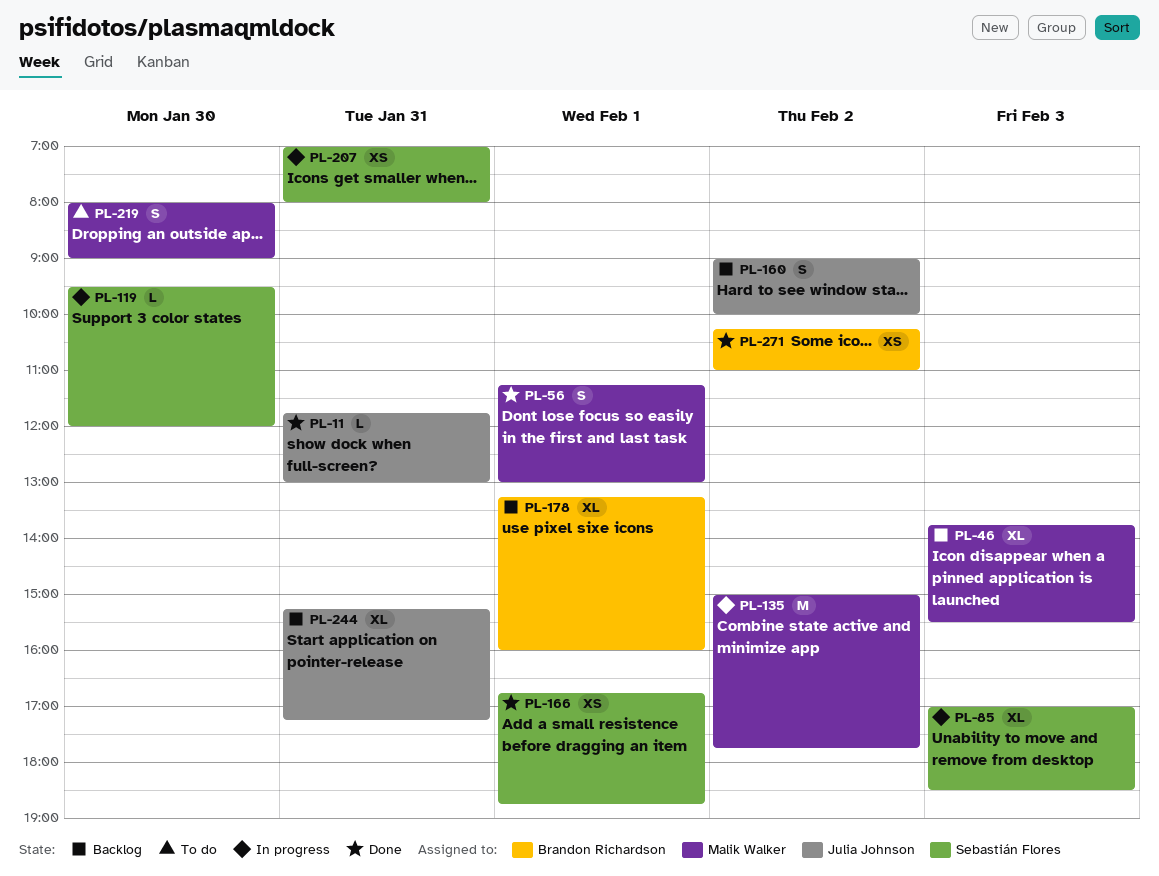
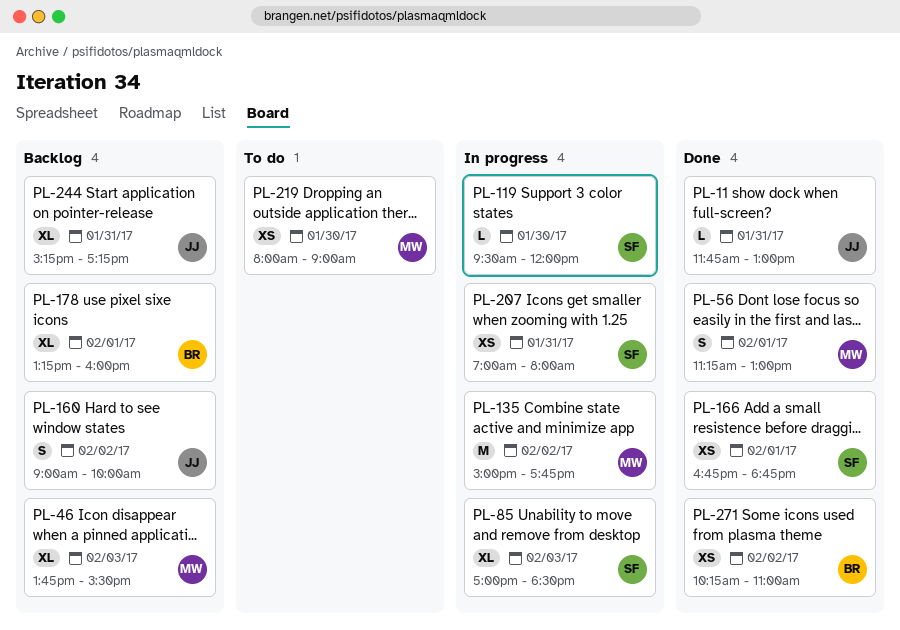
PL-219, estimate: S -> XS

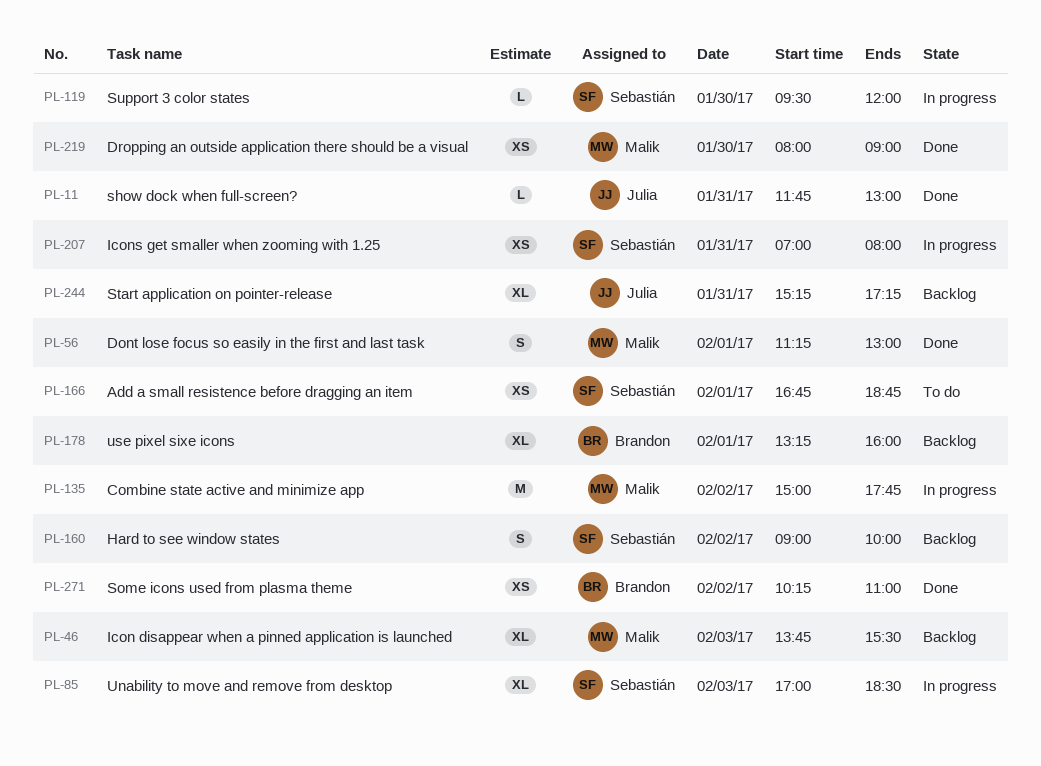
PL-160, owner: Julia -> Sebastián
PL-166, status: Done -> To do
PL-219, status: To do -> Done

